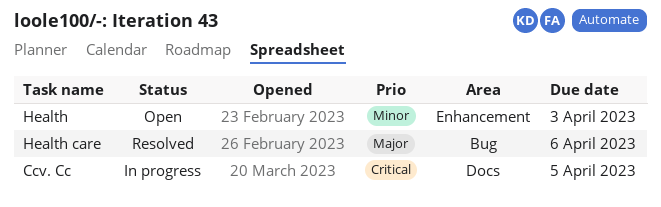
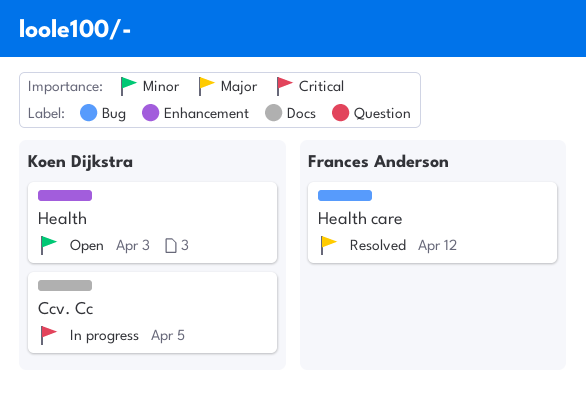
Health care, due: Apr 6 -> Apr 12

